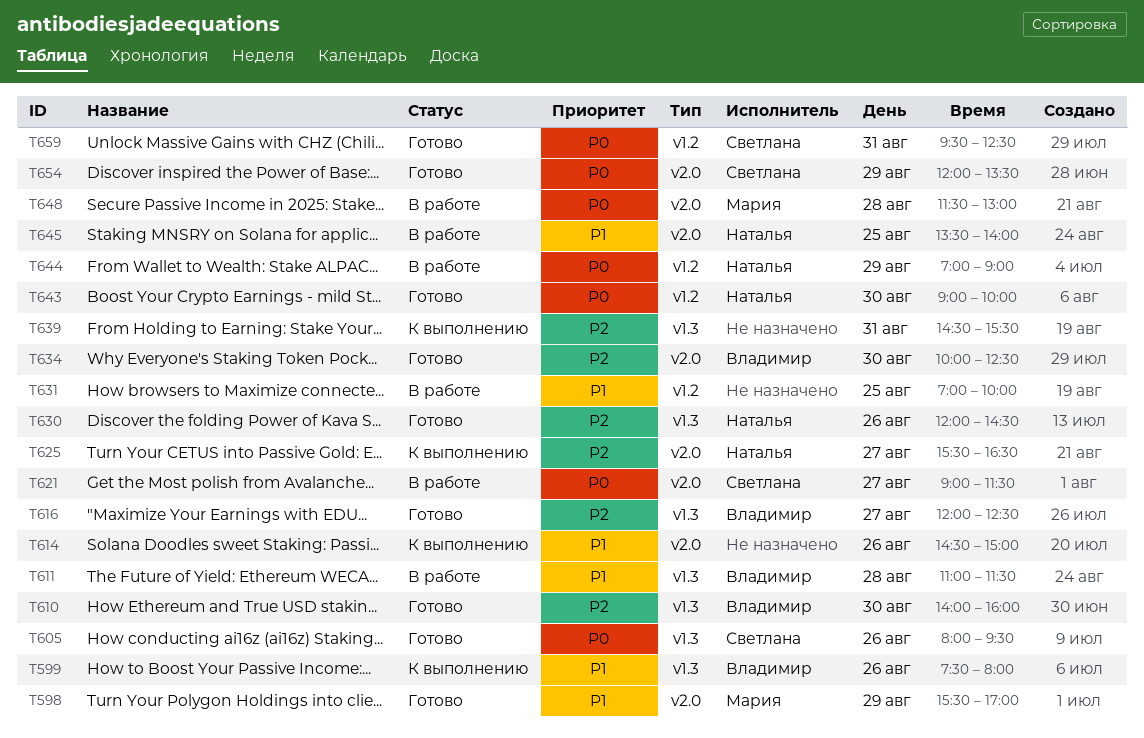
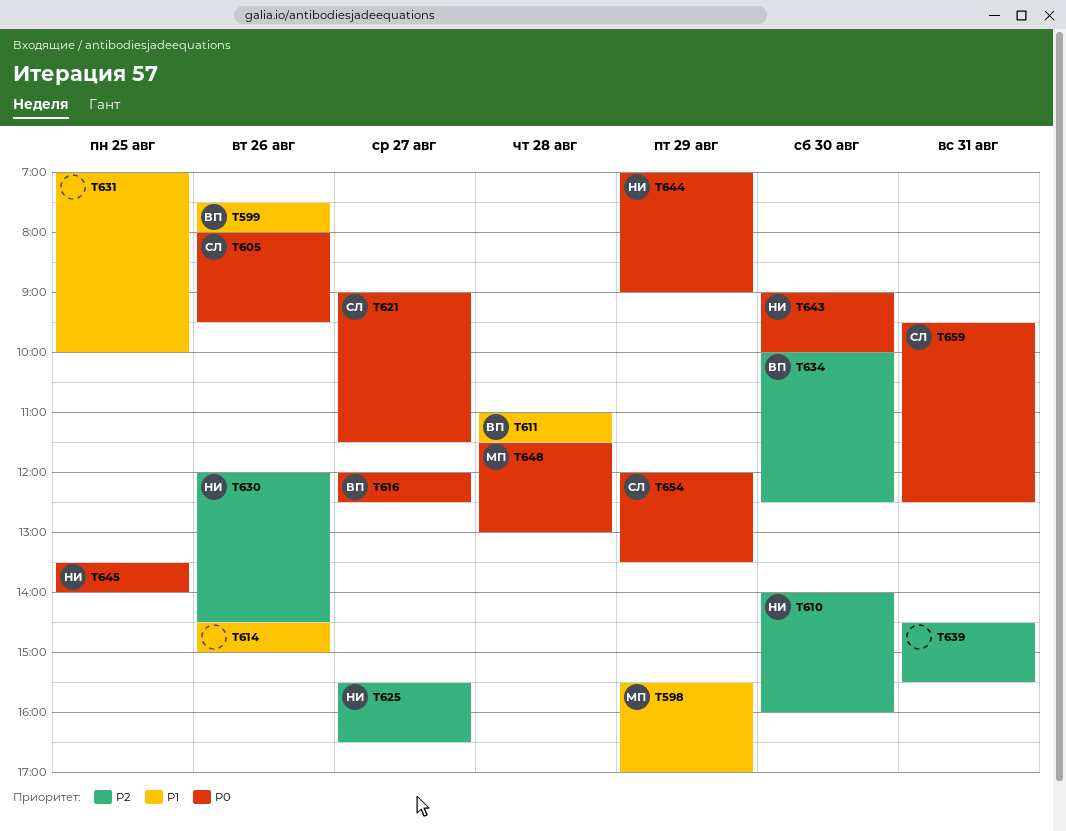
T610, owner: Владимир -> Наталья
T616, priority: P2 -> P0
T645, priority: P1 -> P0

